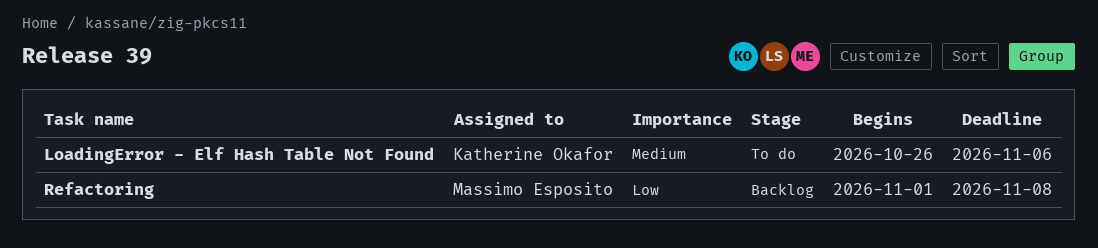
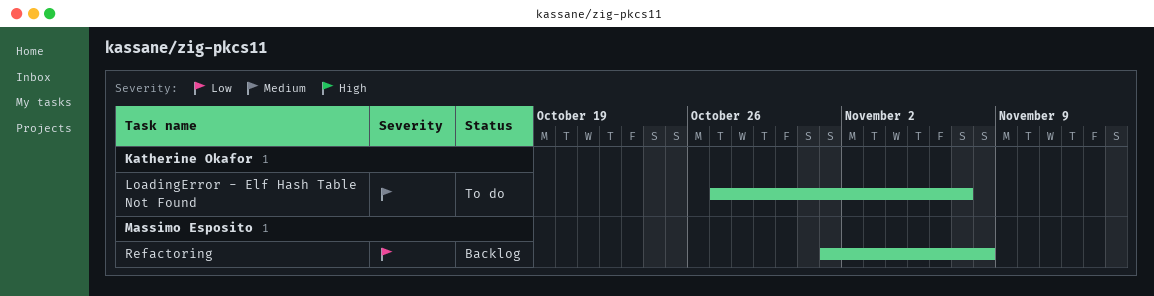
LoadingError - Elf Hash Table Not Found, start: Oct 26 -> Oct 27
LoadingError - Elf Hash Table Not Found, due: Nov 6 -> Nov 7

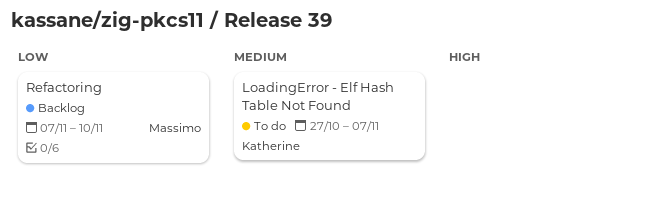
Refactoring, start: Nov 1 -> Nov 7
Refactoring, due: Nov 8 -> Nov 10

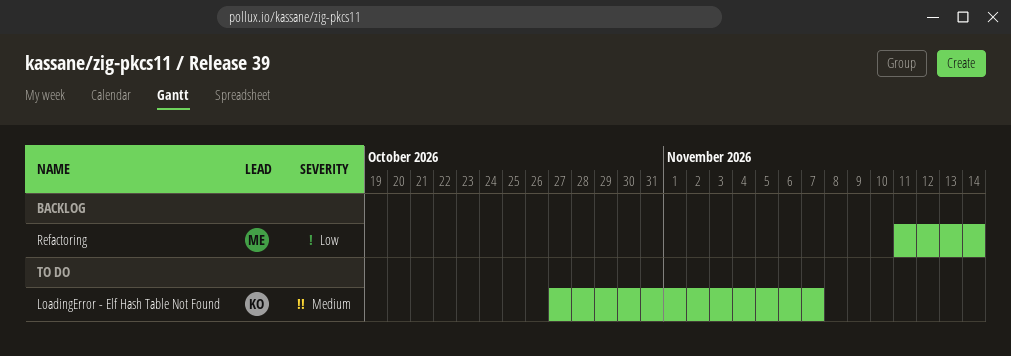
Refactoring, start: Nov 7 -> Nov 11
Refactoring, due: Nov 10 -> Nov 14

